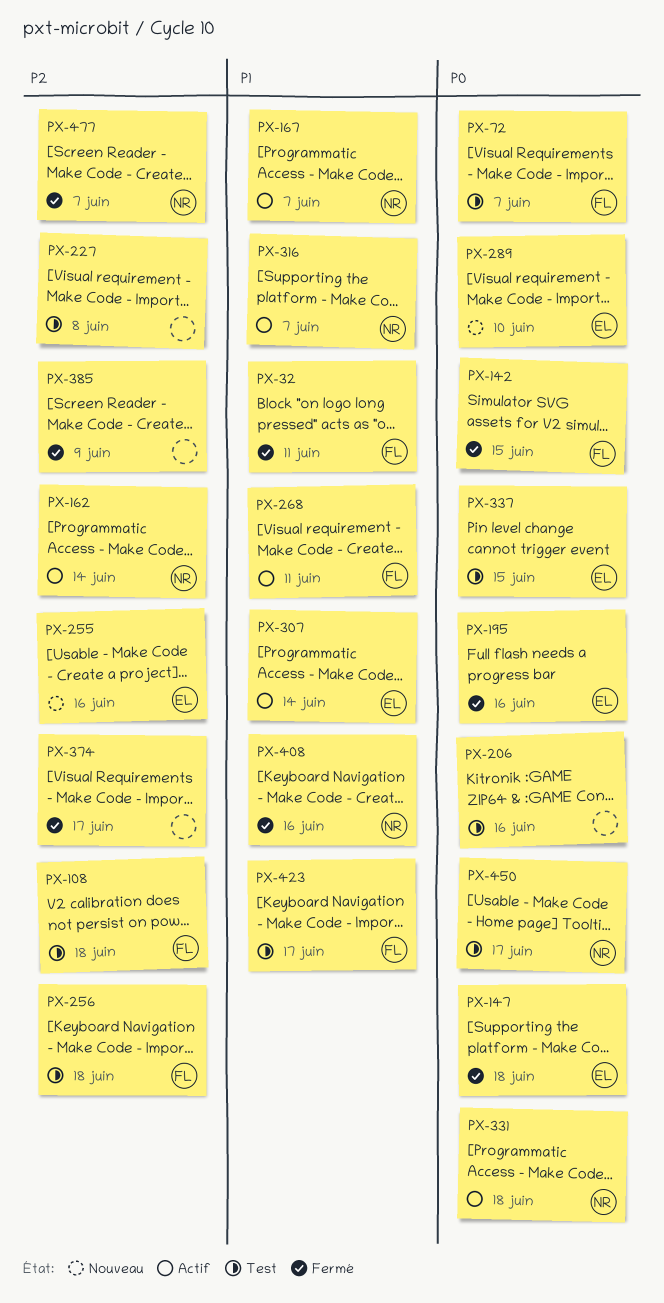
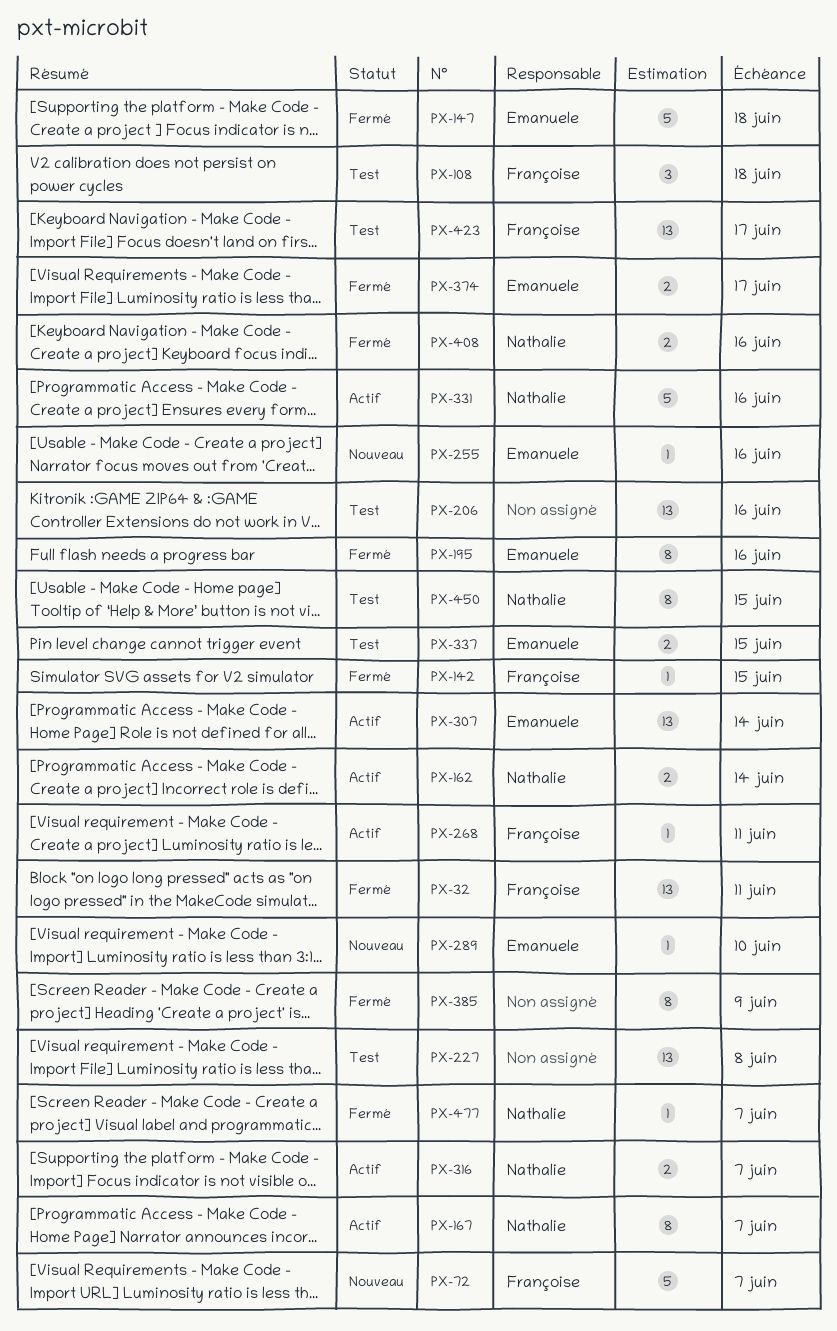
PX-72, status: Test -> Nouveau
PX-256: present -> none
PX-331, due: Jun 18 -> Jun 16
PX-374, owner: none -> Emanuele
PX-450, due: Jun 17 -> Jun 15

